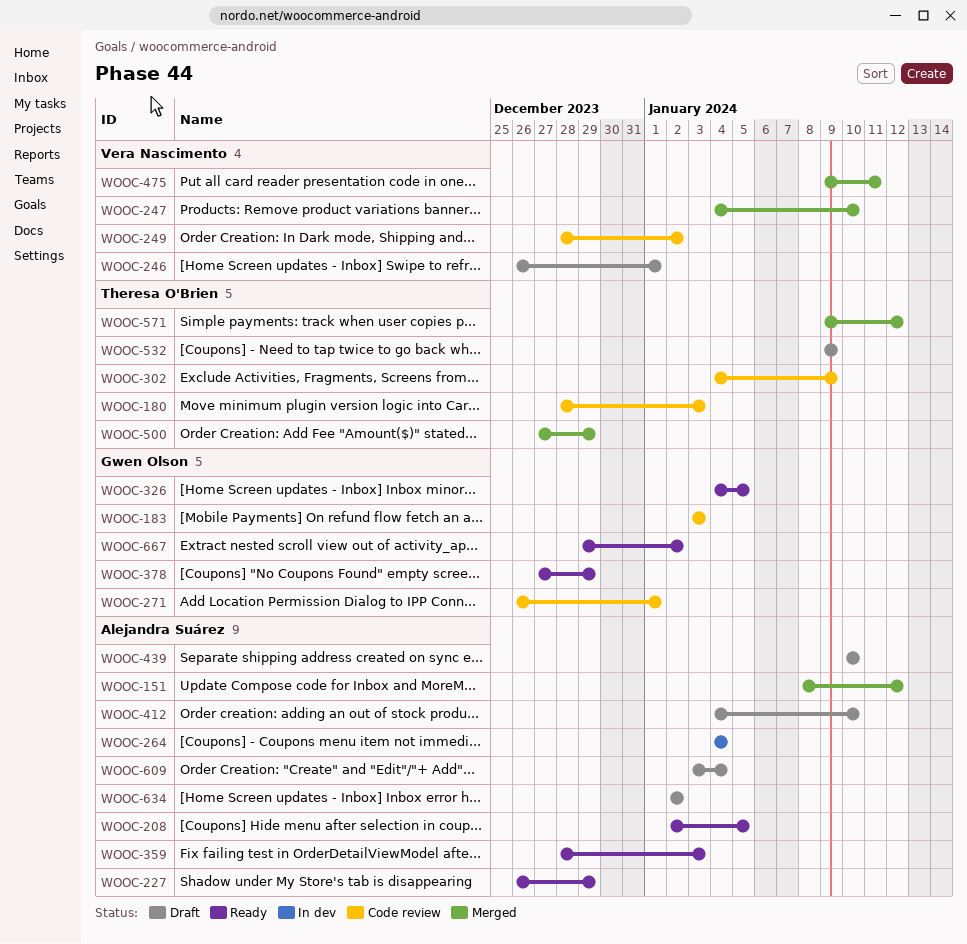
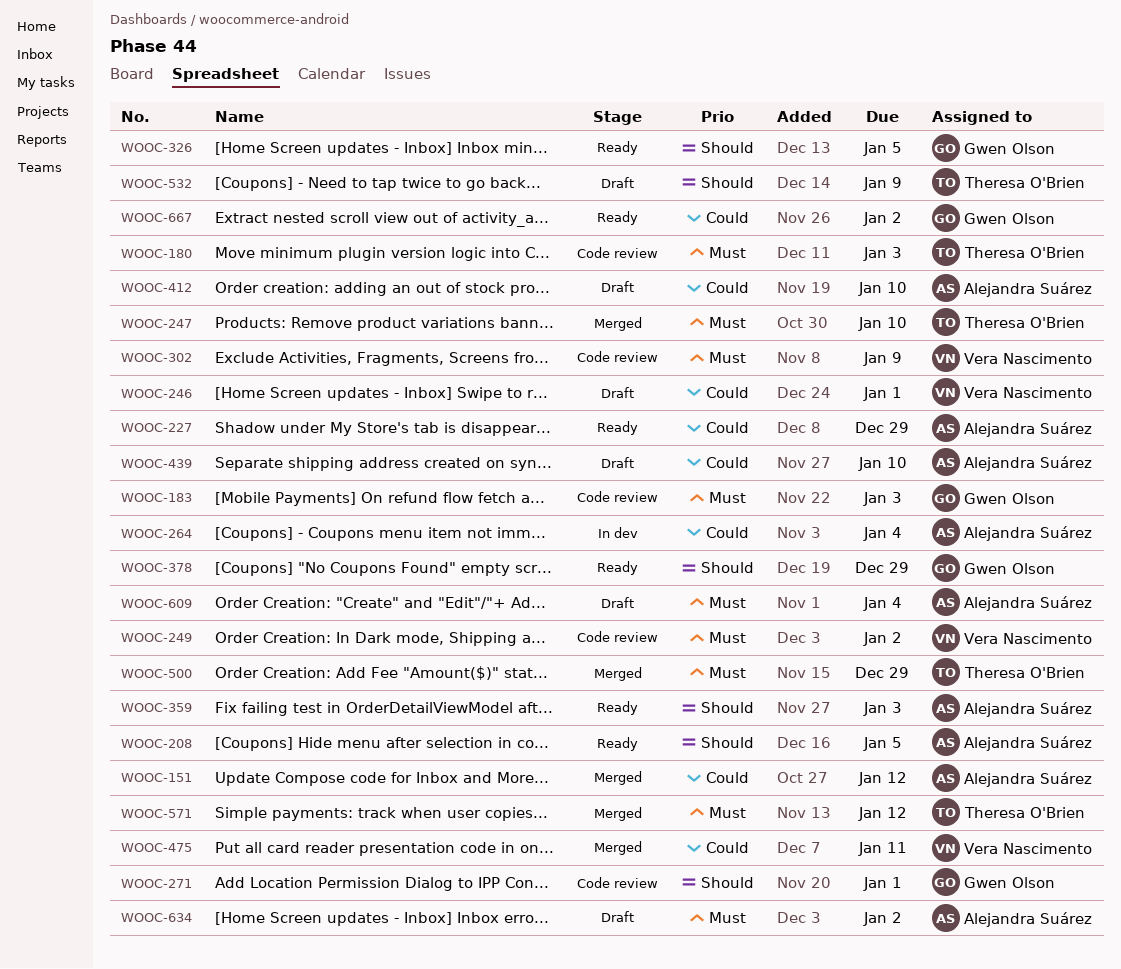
WOOC-247, owner: Vera Nascimento -> Theresa O'Brien
WOOC-302, owner: Theresa O'Brien -> Vera Nascimento

